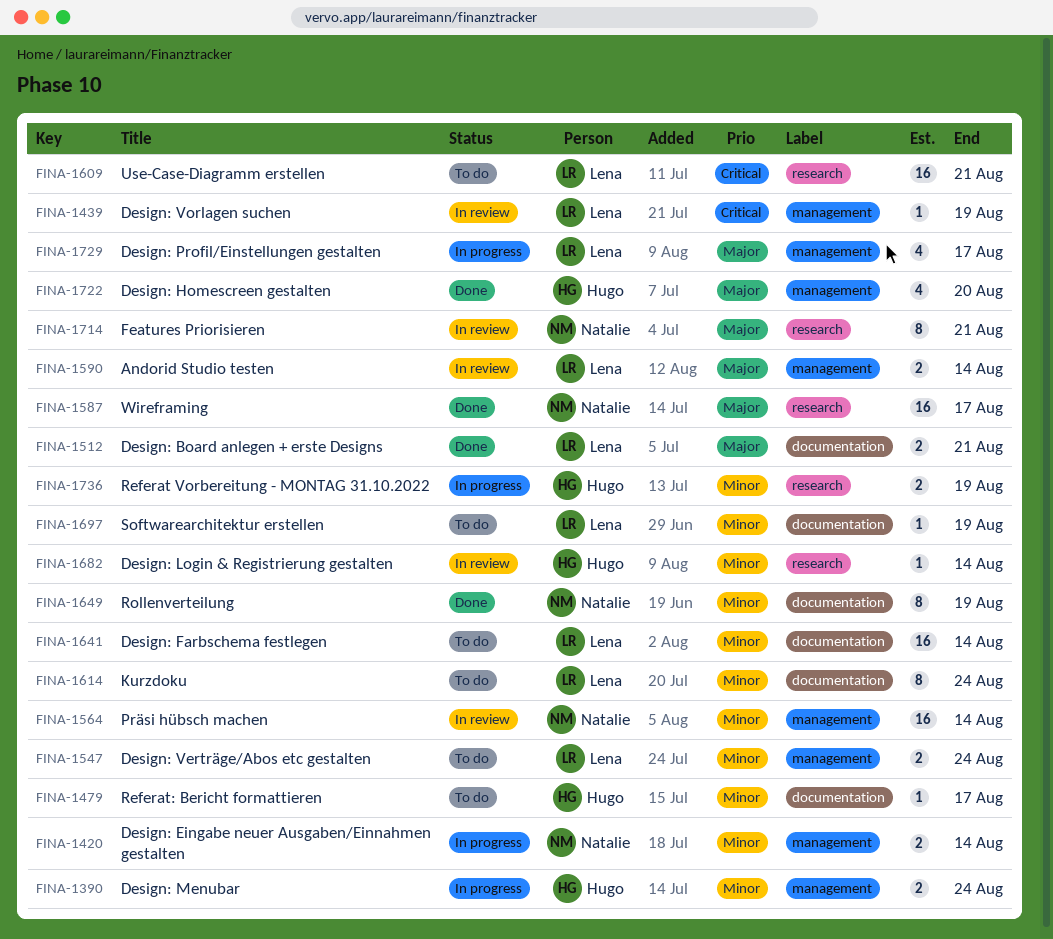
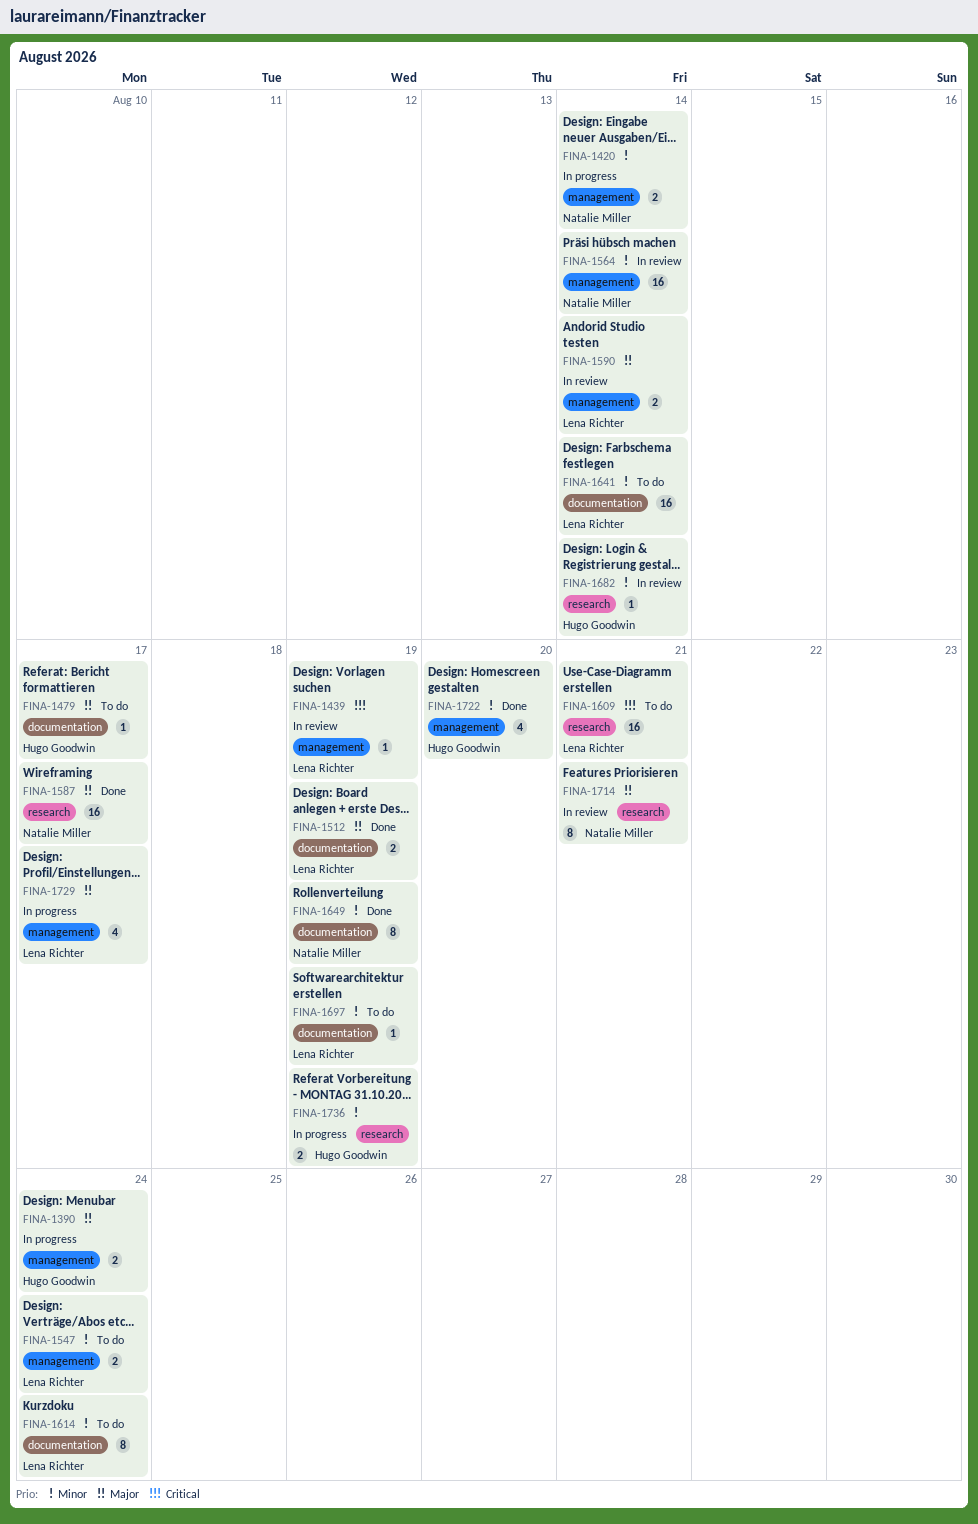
FINA-1390, priority: Minor -> Major
FINA-1479, priority: Minor -> Major
FINA-1512, due: Aug 21 -> Aug 19
FINA-1722, priority: Major -> Minor

